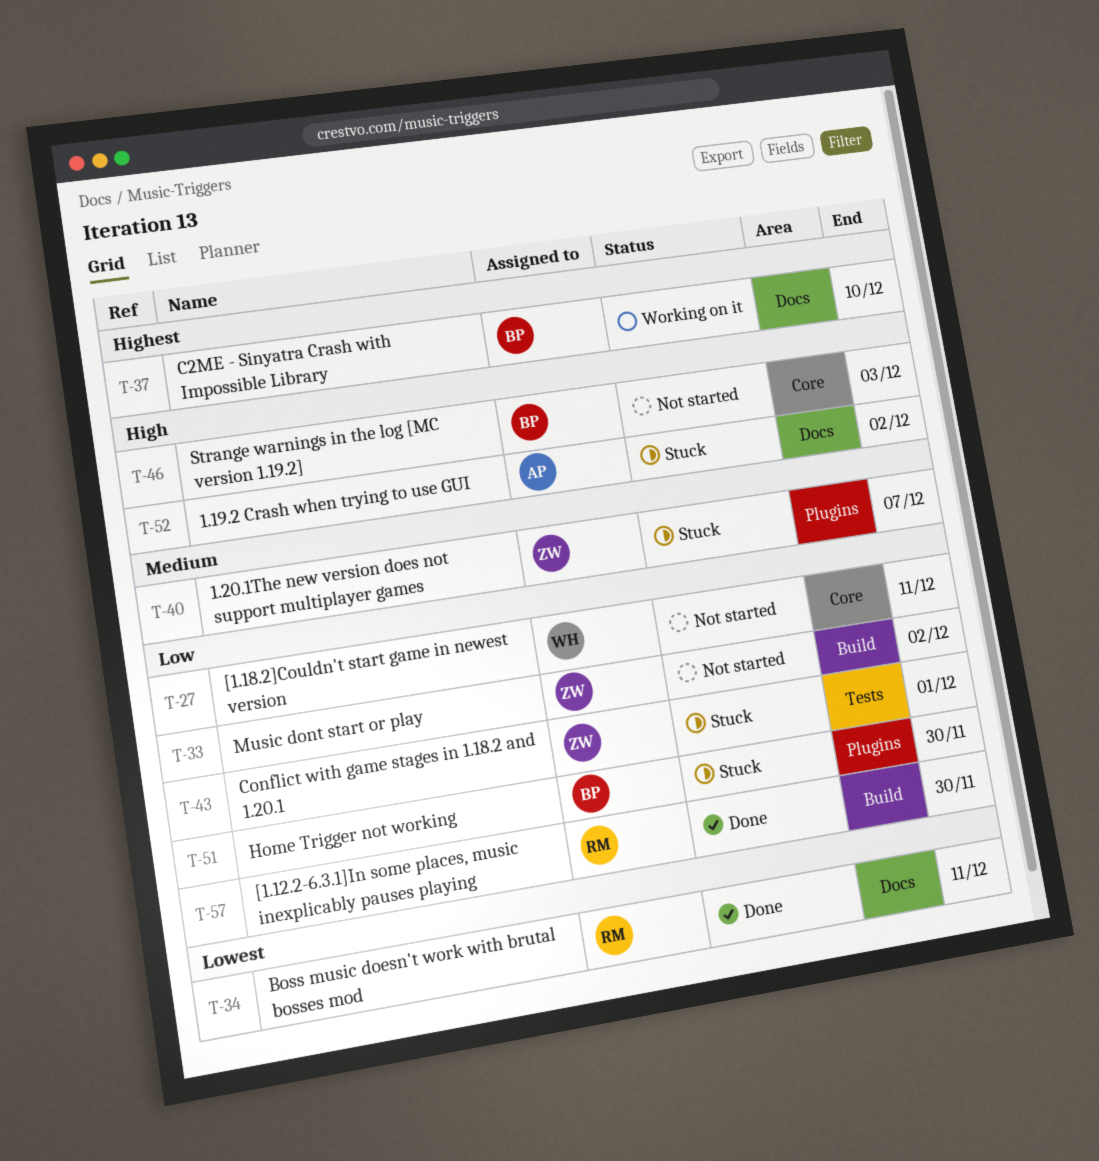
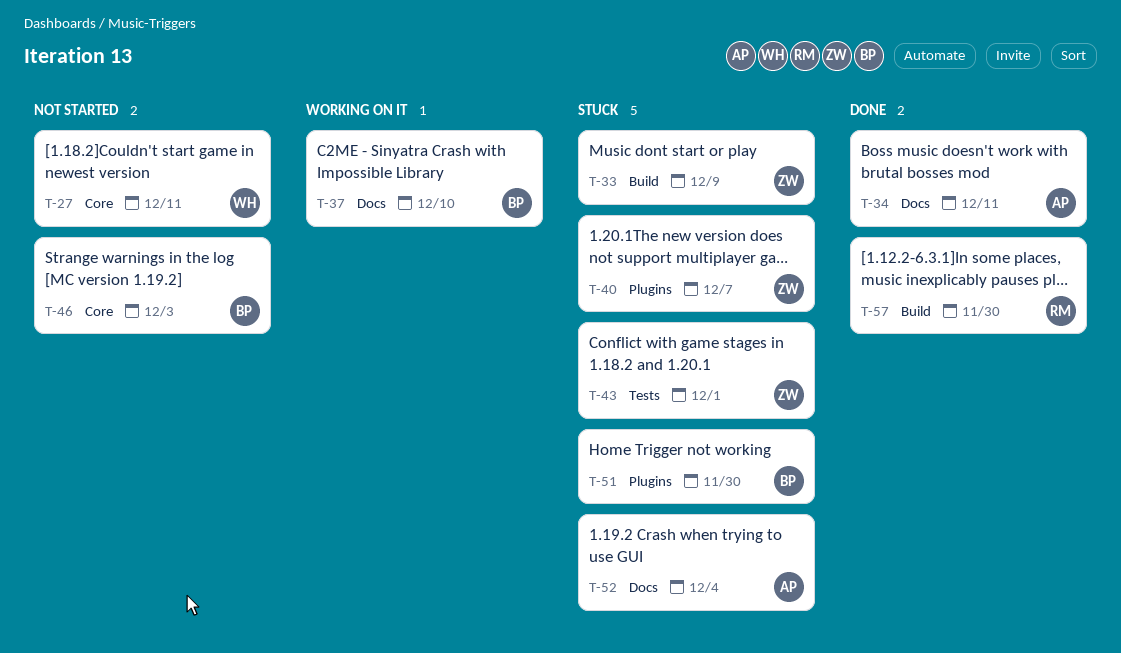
T-33, status: Not started -> Stuck
T-33, due: Dec 2 -> Dec 9
T-34, owner: RM -> AP
T-52, due: Dec 2 -> Dec 4

